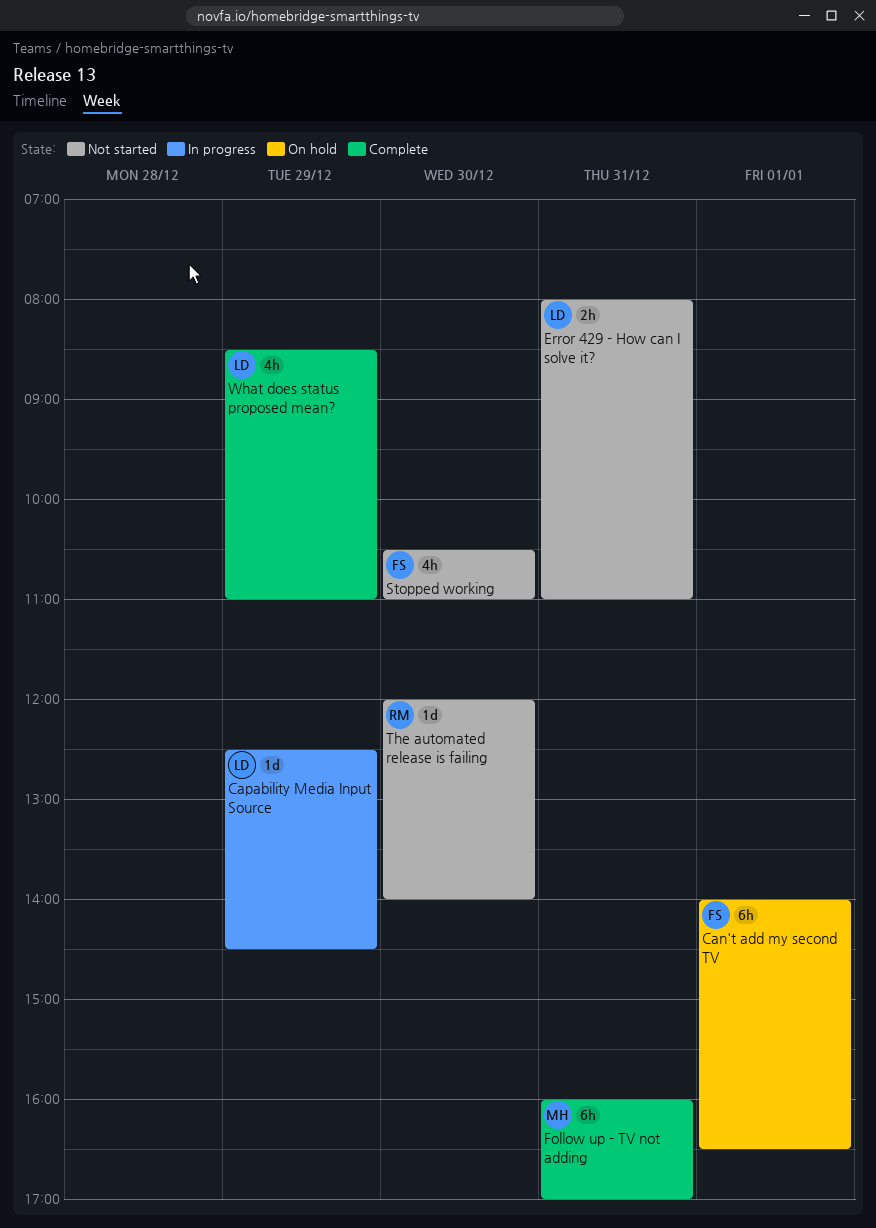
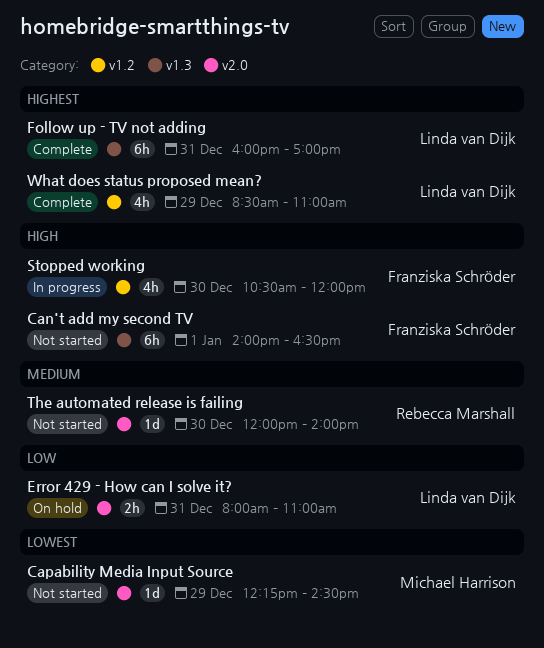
Can't add my second TV, status: On hold -> Not started
Capability Media Input Source, status: In progress -> Not started
Capability Media Input Source, owner: Linda van Dijk -> Michael Harrison
Capability Media Input Source, begins: 12:30 -> 12:15
Error 429 - How can I solve it?, status: Not started -> On hold
Follow up - TV not adding, owner: Michael Harrison -> Linda van Dijk
Stopped working, status: Not started -> In progress
Stopped working, ends: 11:00 -> 12:00

